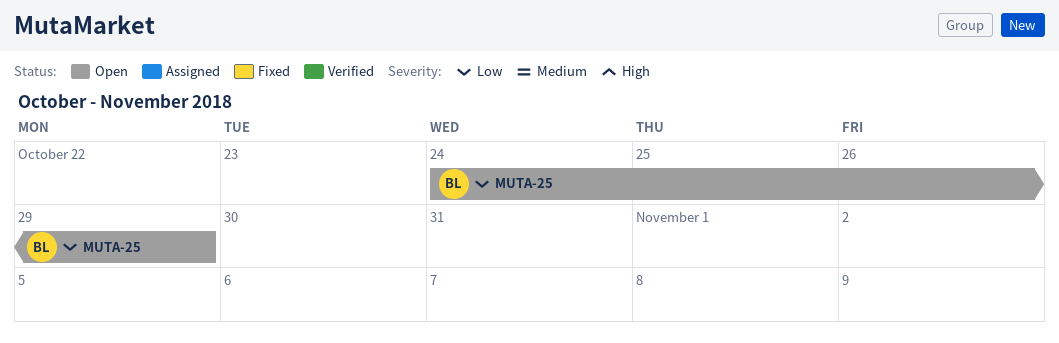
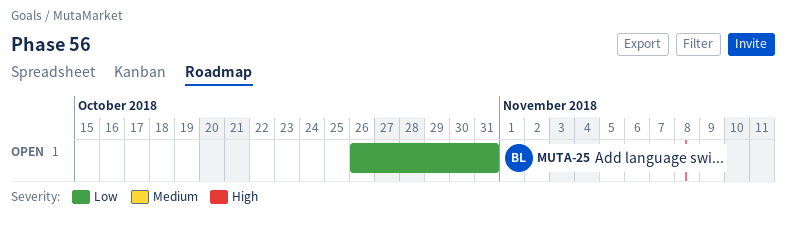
MUTA-25, start: Oct 24 -> Oct 26
MUTA-25, due: Oct 29 -> Oct 31

